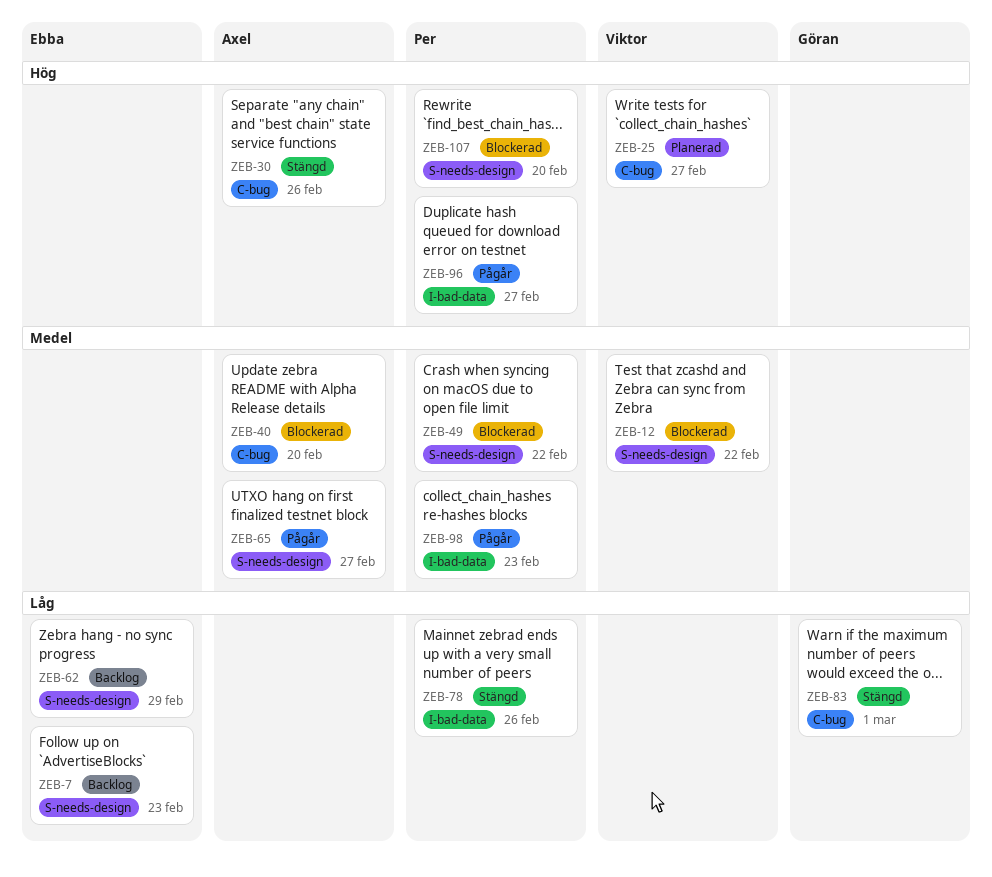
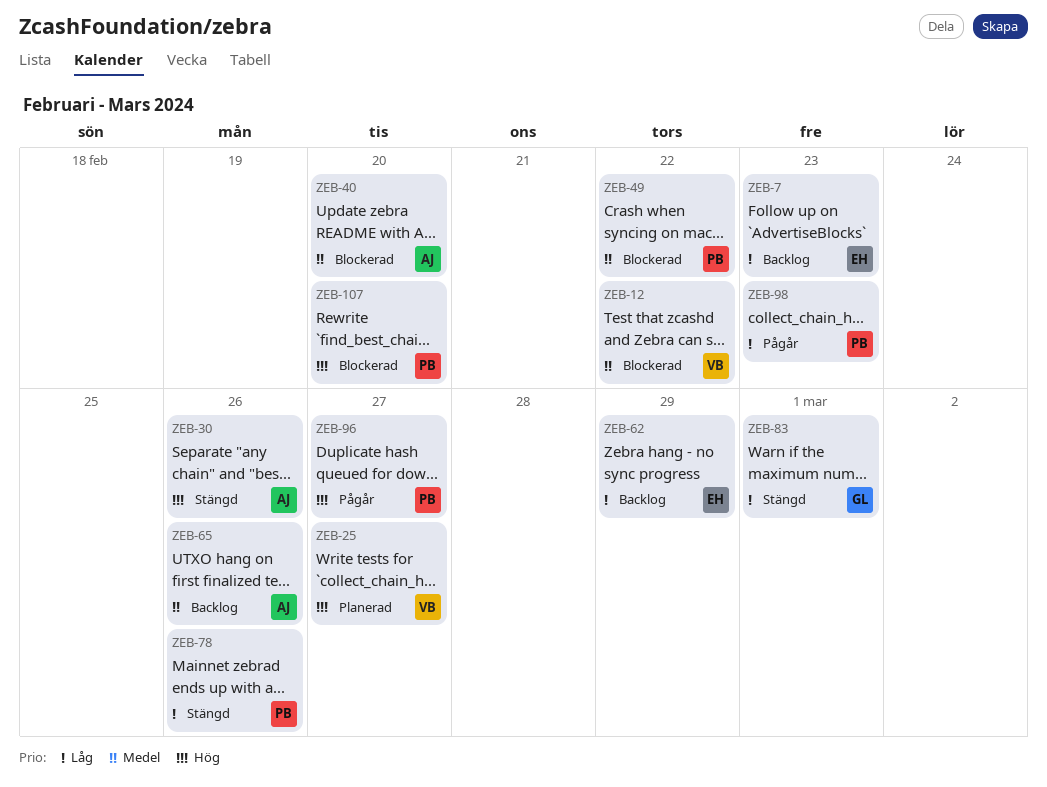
ZEB-65, status: Pågår -> Backlog
ZEB-65, due: Feb 27 -> Feb 26
ZEB-98, priority: Medel -> Låg

